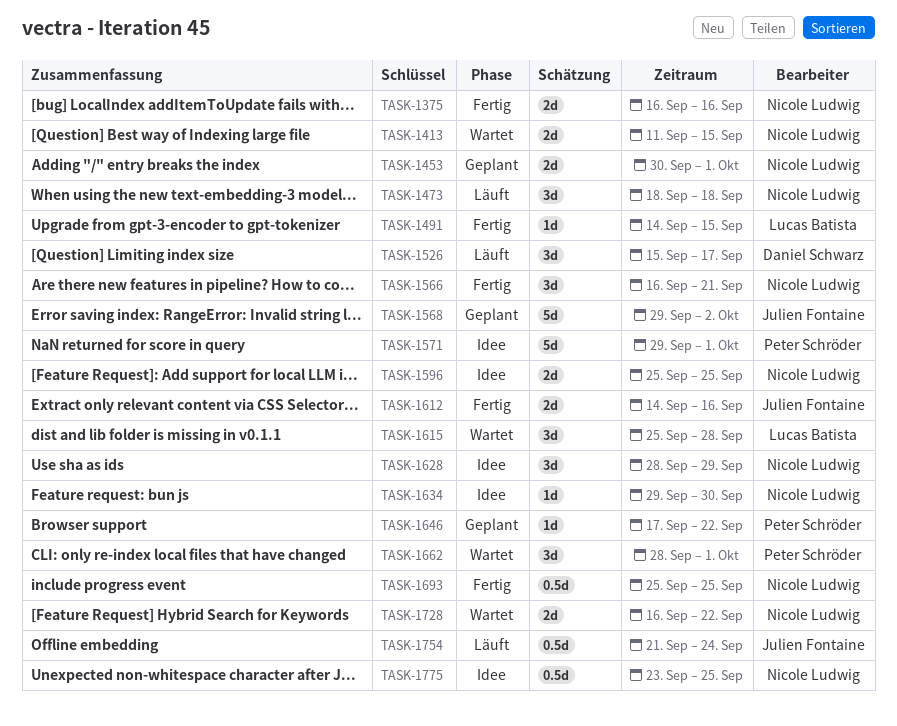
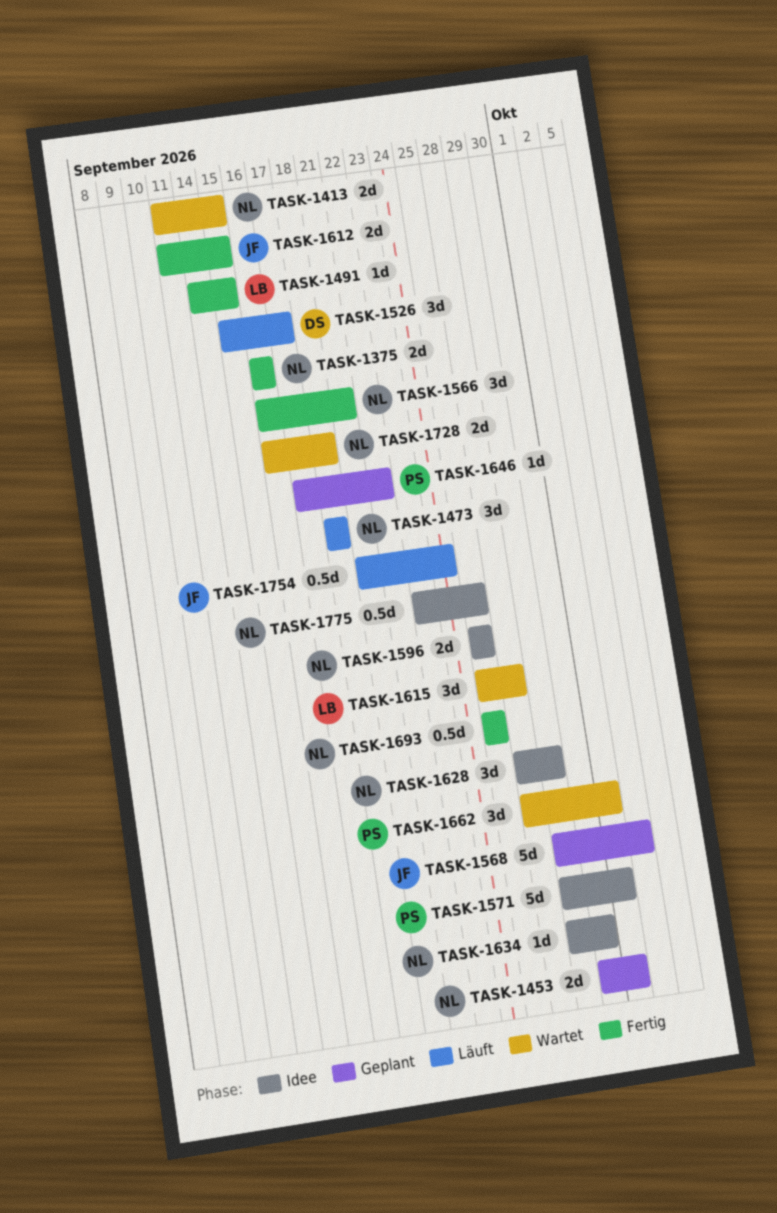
TASK-1612, start: Sep 14 -> Sep 11
TASK-1612, due: Sep 16 -> Sep 15
TASK-1728, due: Sep 22 -> Sep 18

